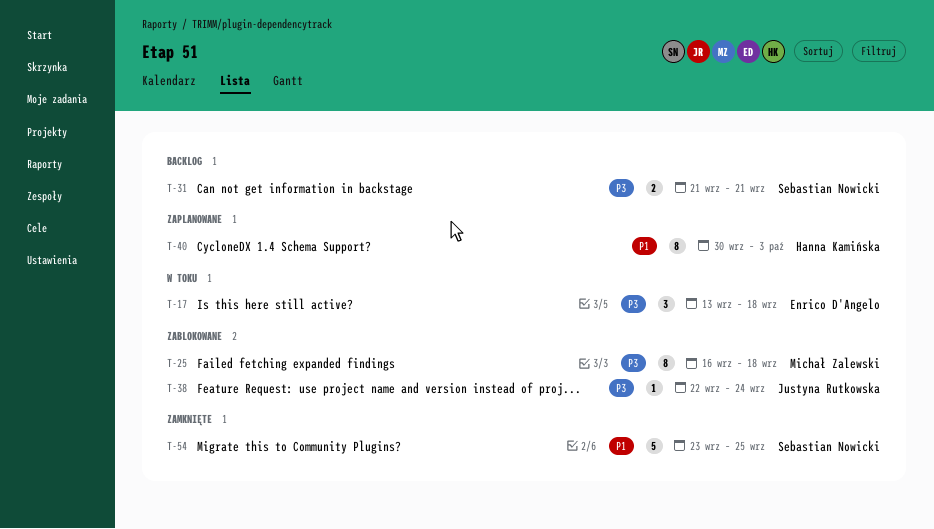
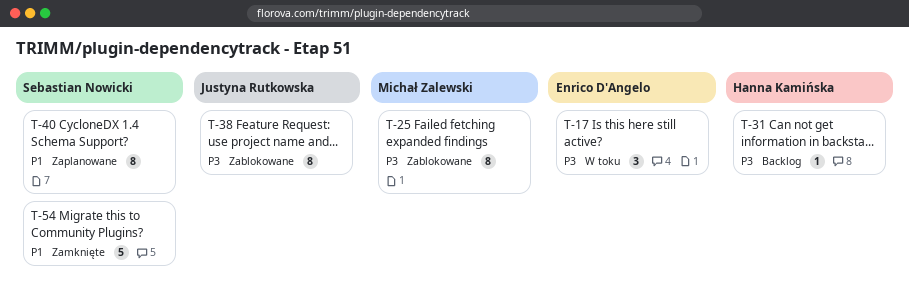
T-31, owner: Sebastian Nowicki -> Hanna Kamińska
T-31, estimate: 2 -> 1
T-38, estimate: 1 -> 8
T-40, owner: Hanna Kamińska -> Sebastian Nowicki

